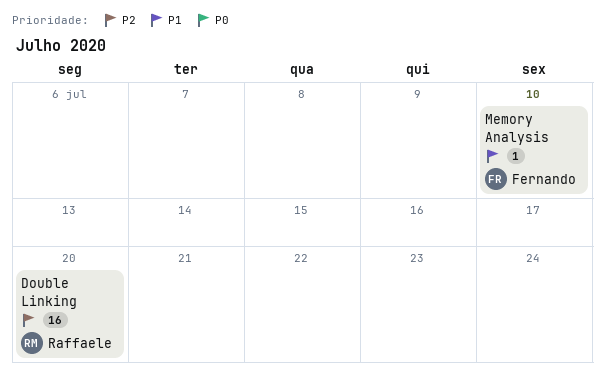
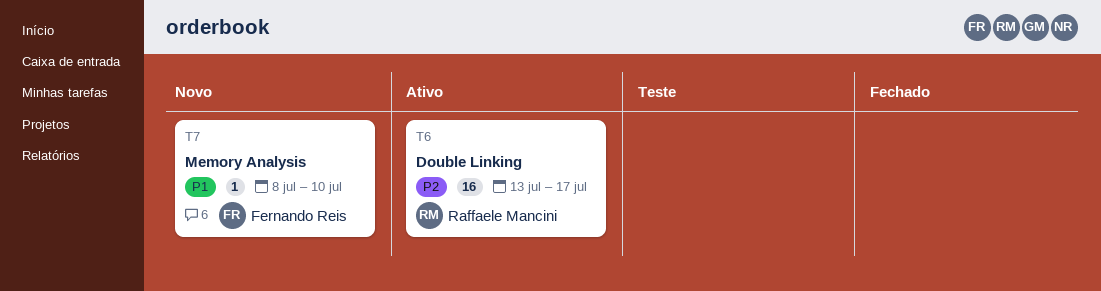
Double Linking, due: Jul 20 -> Jul 17

